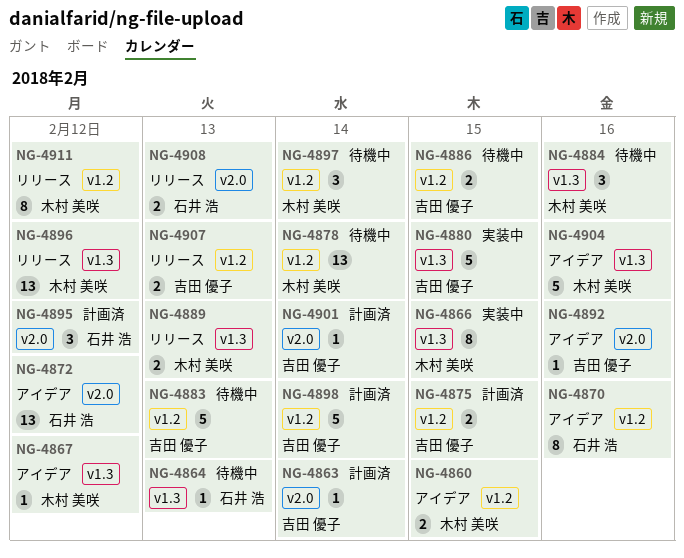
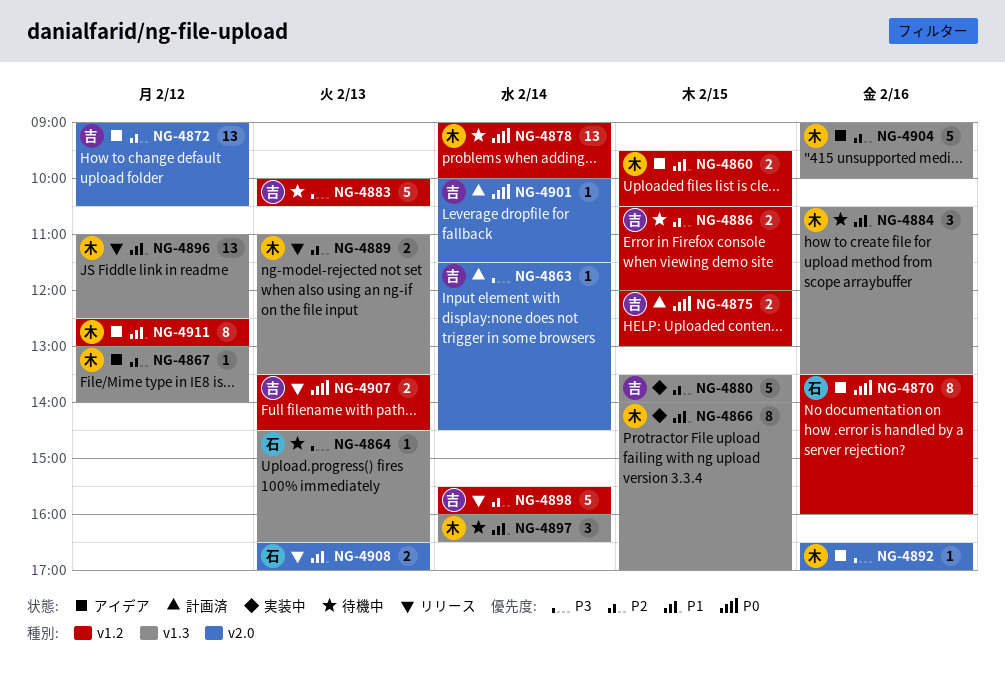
NG-4872, owner: 石井 浩 -> 吉田 優子
NG-4892, owner: 吉田 優子 -> 木村 美咲
NG-4895: present -> none
NG-4897, label: v1.2 -> v1.3
NG-4898, status: 計画済 -> リリース
NG-4911, status: リリース -> アイデア

